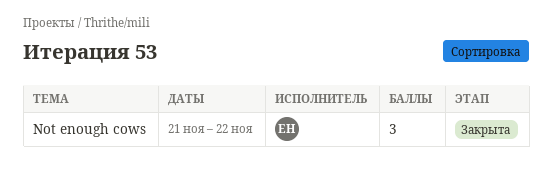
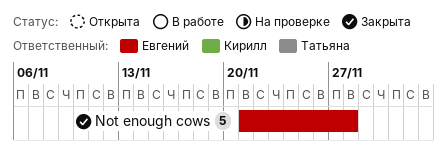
Not enough cows, estimate: 3 -> 5
Not enough cows, due: Nov 22 -> Nov 28

